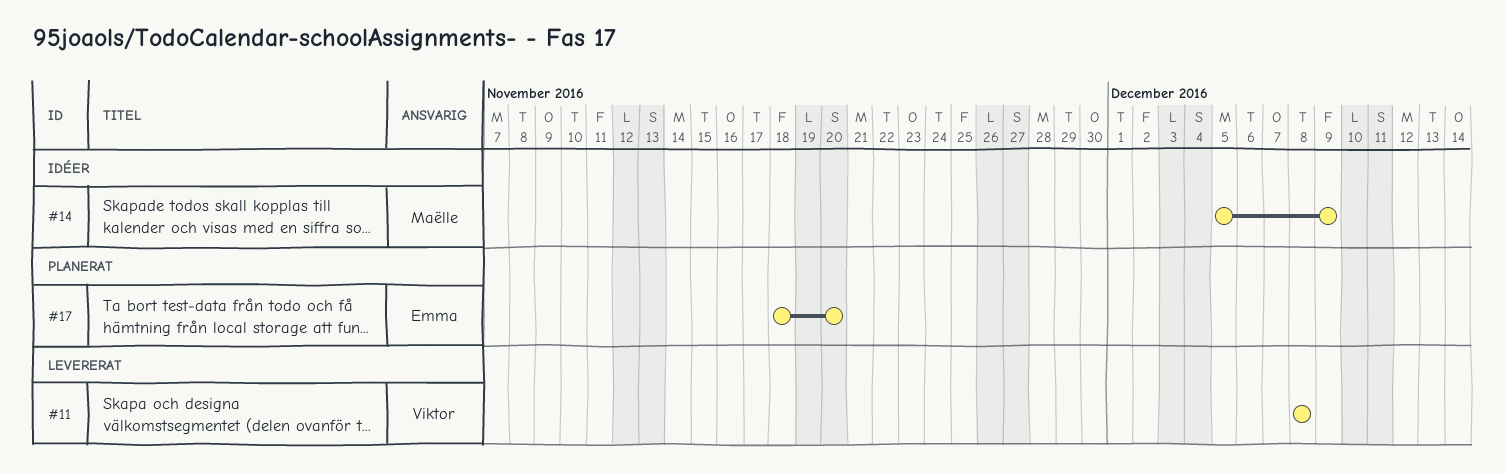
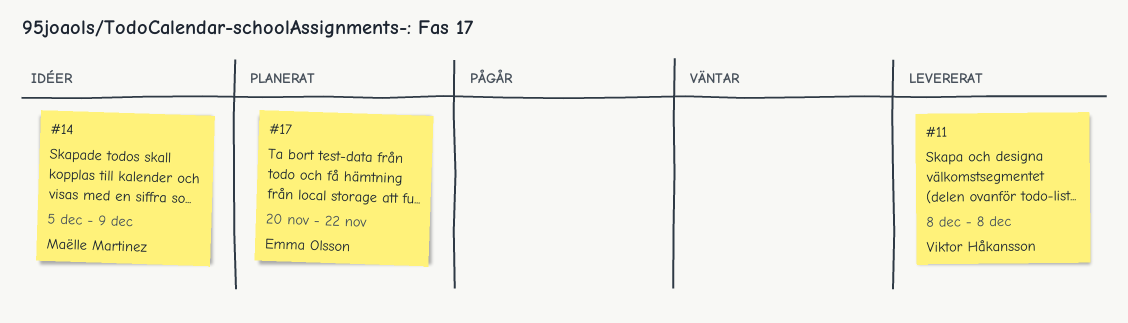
#17, start: Nov 18 -> Nov 20
#17, due: Nov 20 -> Nov 22

